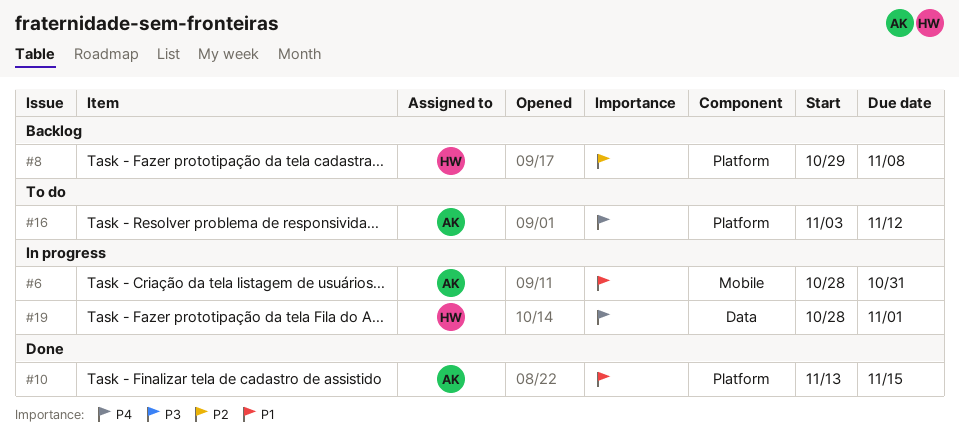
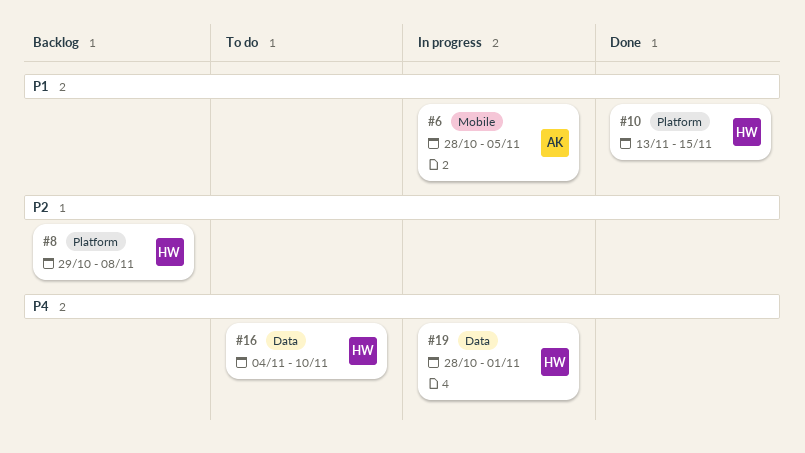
#6, due: Oct 31 -> Nov 5
#10, owner: AK -> HW
#16, owner: AK -> HW
#16, label: Platform -> Data
#16, start: Nov 3 -> Nov 4
#16, due: Nov 12 -> Nov 10

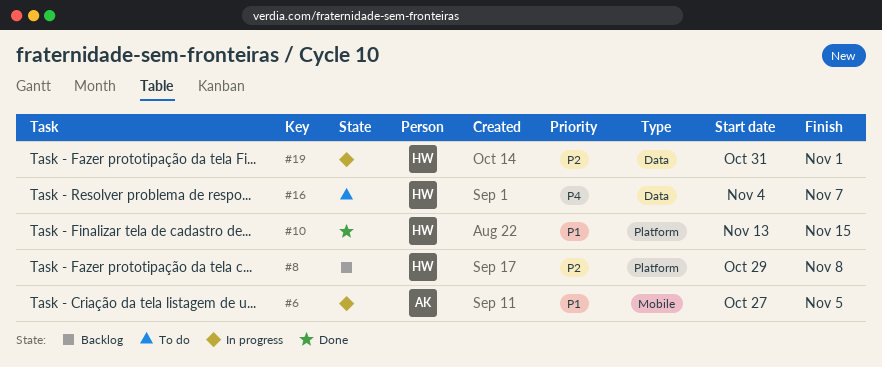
#6, start: Oct 28 -> Oct 27
#16, due: Nov 10 -> Nov 7
#19, priority: P4 -> P2
#19, start: Oct 28 -> Oct 31

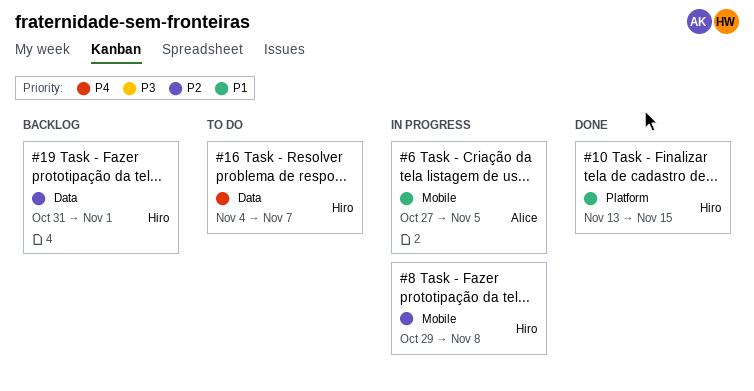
#8, status: Backlog -> In progress
#8, label: Platform -> Mobile
#19, status: In progress -> Backlog

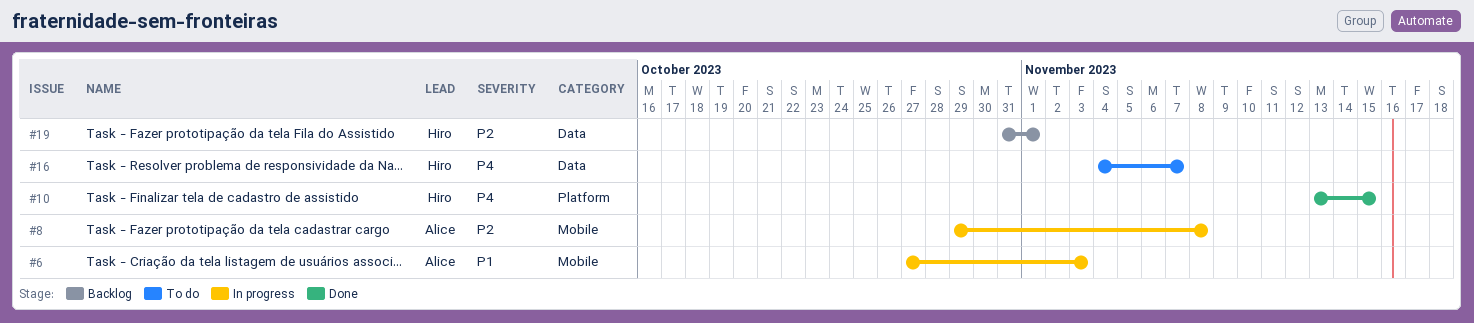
#6, due: Nov 5 -> Nov 3
#8, owner: Hiro -> Alice
#10, priority: P1 -> P4

